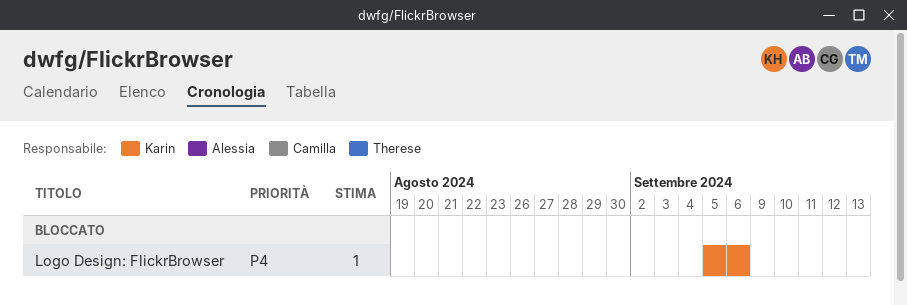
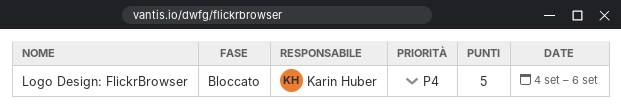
Logo Design: FlickrBrowser, estimate: 1 -> 5
Logo Design: FlickrBrowser, start: Sep 5 -> Sep 4

